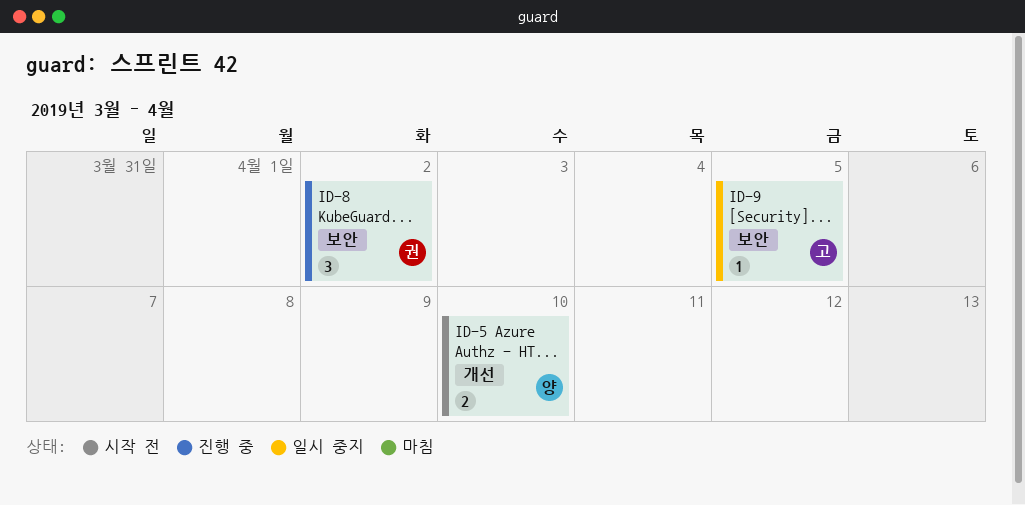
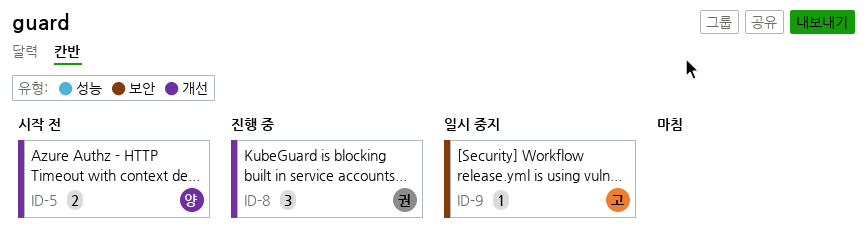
ID-8, label: 보안 -> 개선

